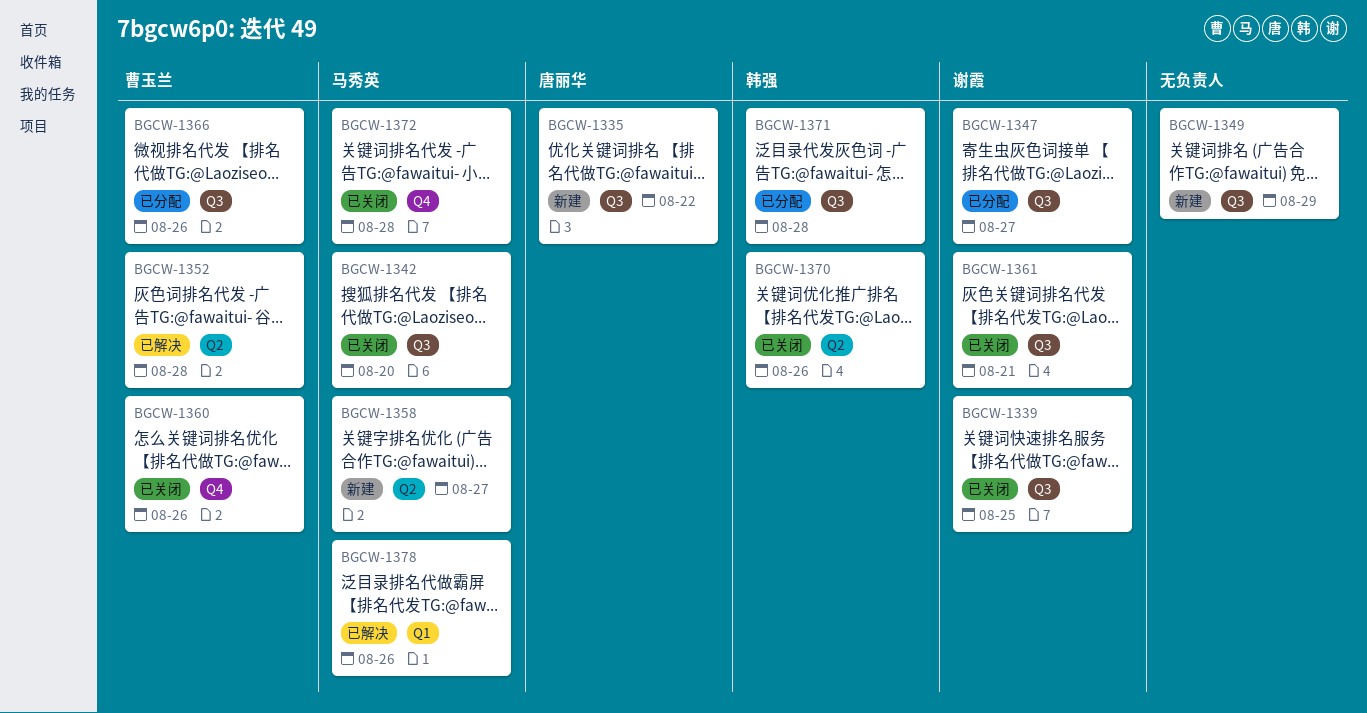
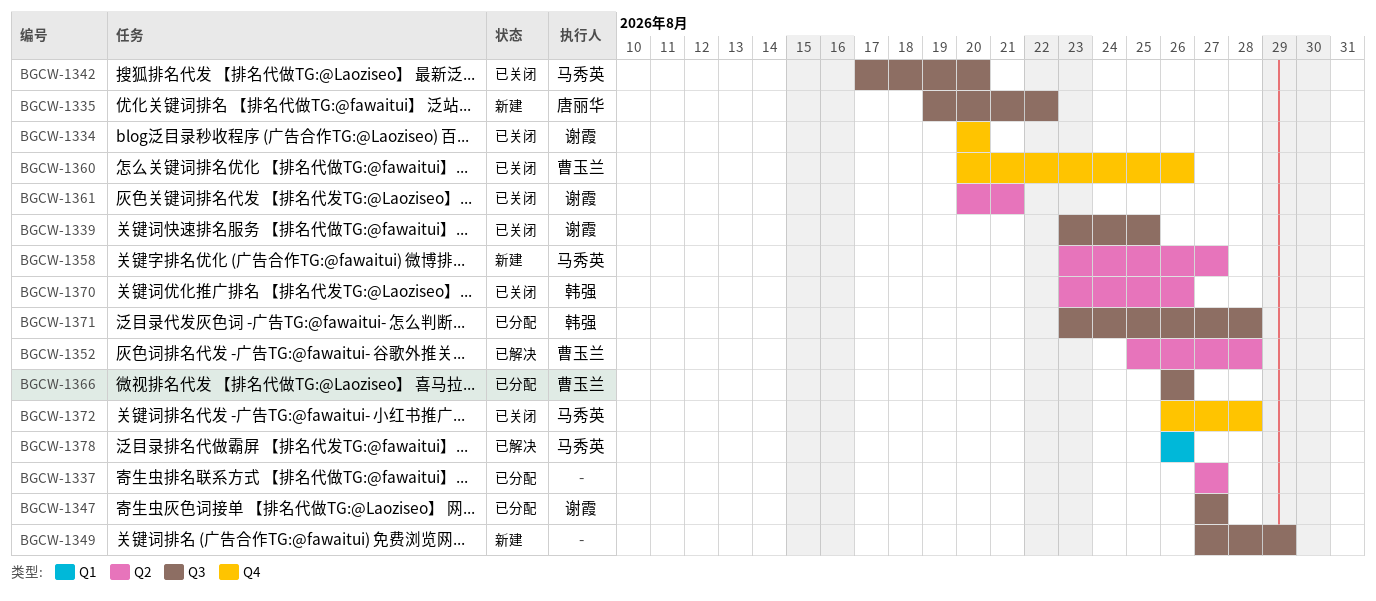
BGCW-1334: none -> present
BGCW-1337: none -> present
BGCW-1361, label: Q3 -> Q2

